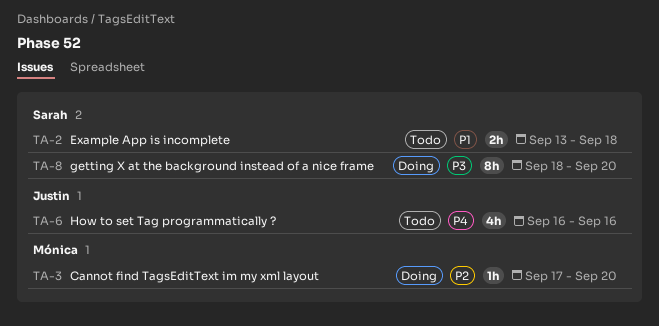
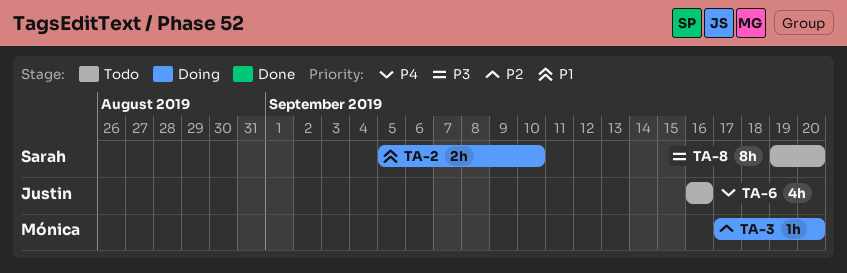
TA-2, status: Todo -> Doing
TA-2, start: Sep 13 -> Sep 5
TA-2, due: Sep 18 -> Sep 10
TA-8, status: Doing -> Todo
TA-8, start: Sep 18 -> Sep 19

